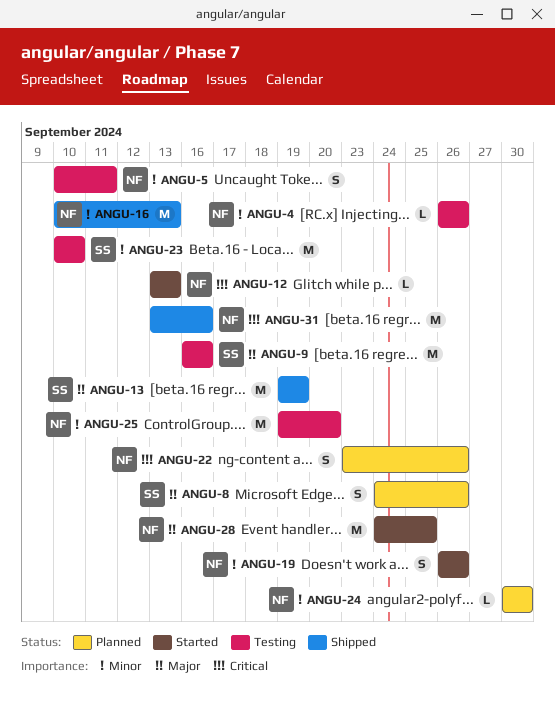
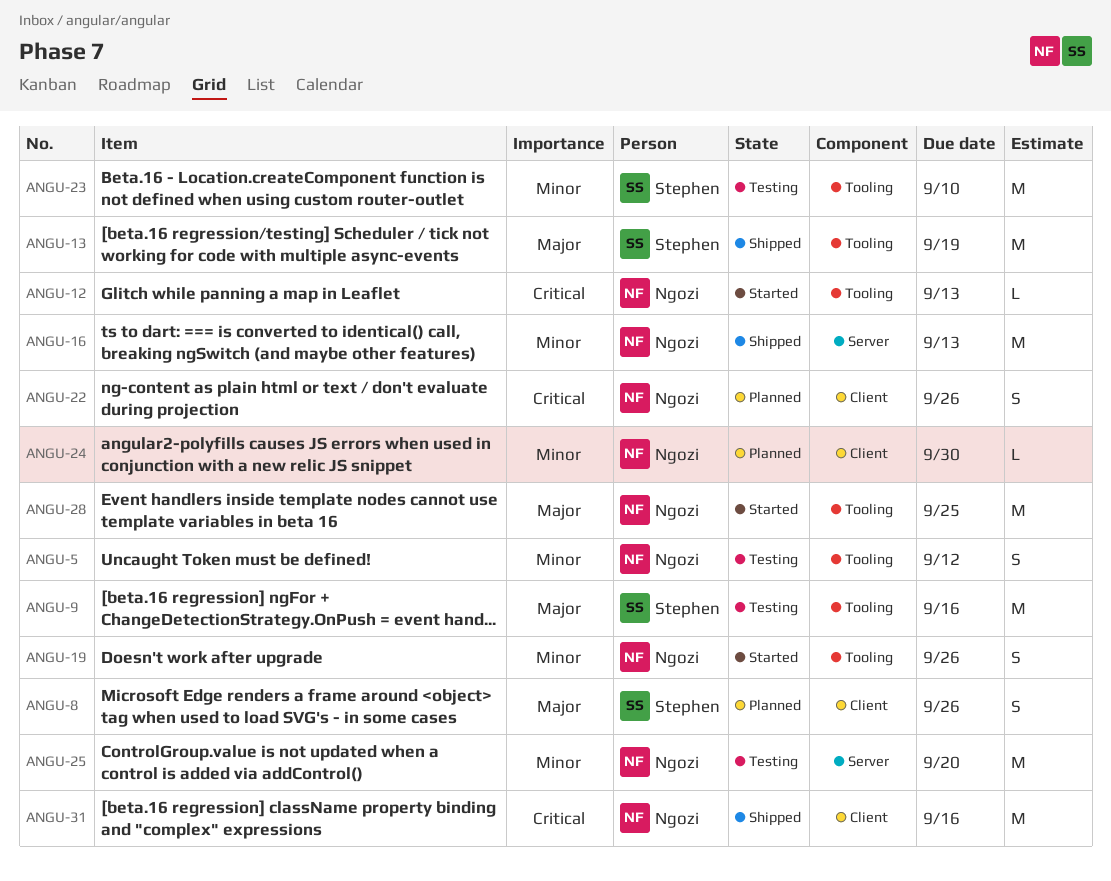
ANGU-4: present -> none
ANGU-5, due: Sep 11 -> Sep 12

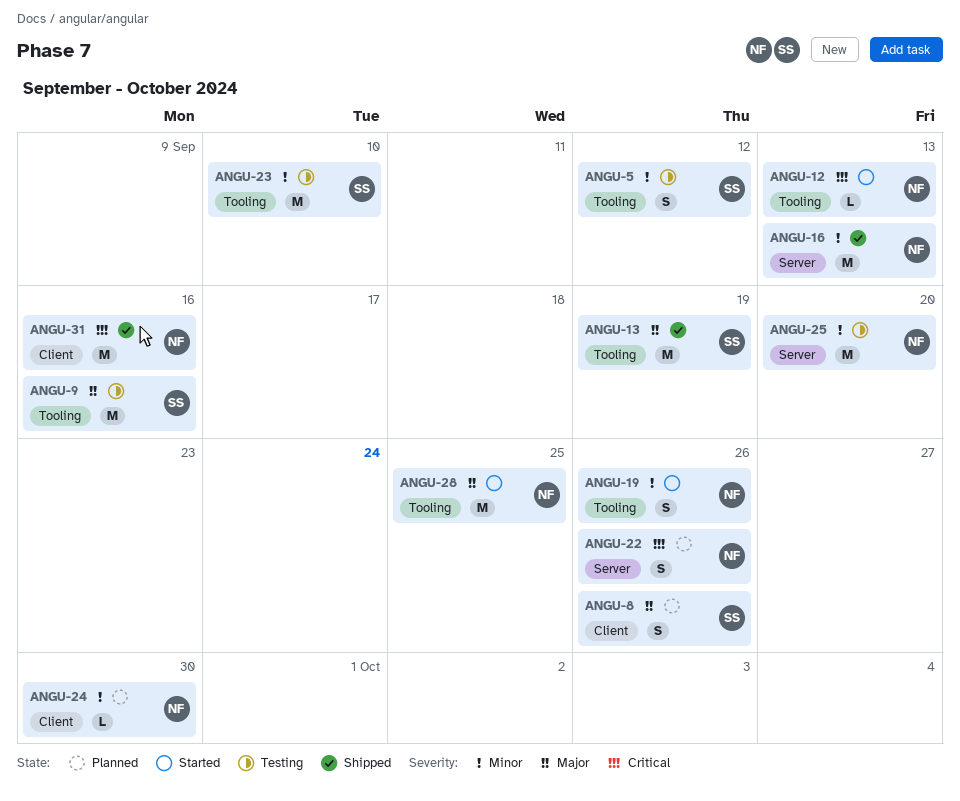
ANGU-5, owner: Ngozi -> Stephen
ANGU-22, label: Client -> Server

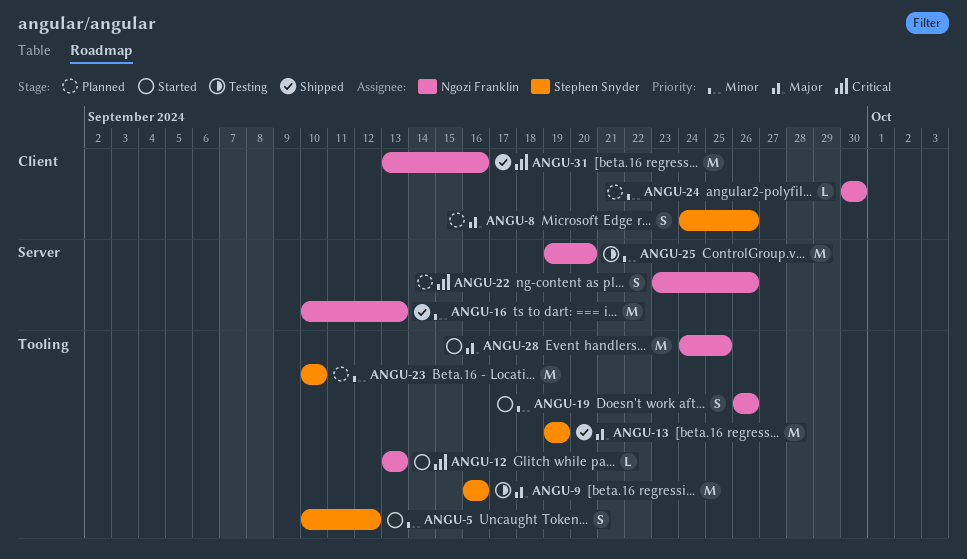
ANGU-5, status: Testing -> Started
ANGU-23, status: Testing -> Planned

